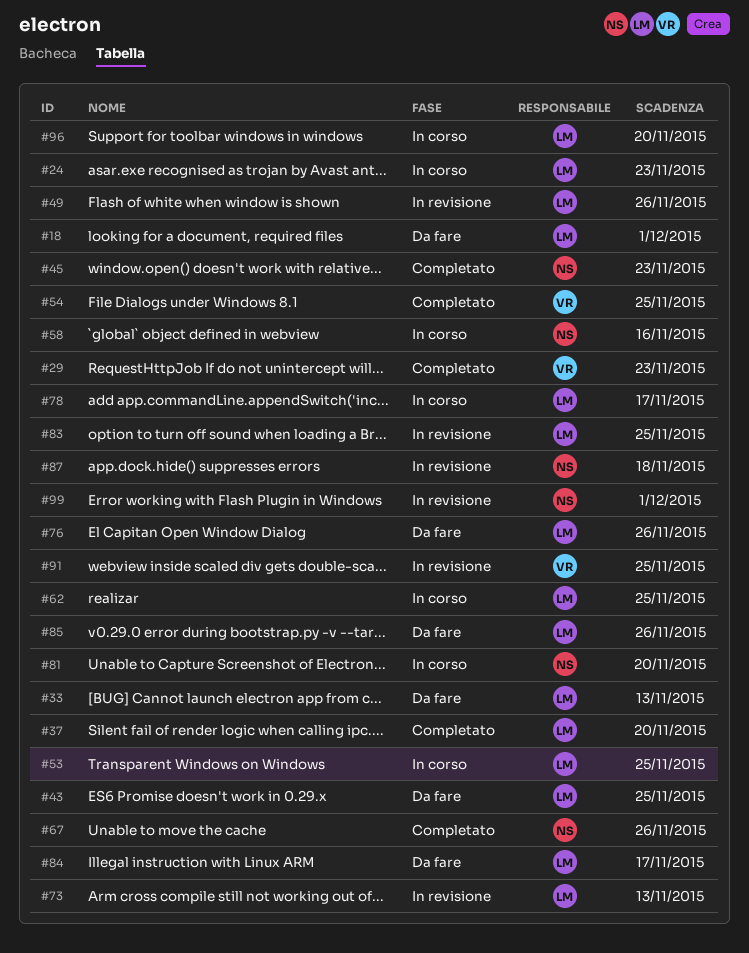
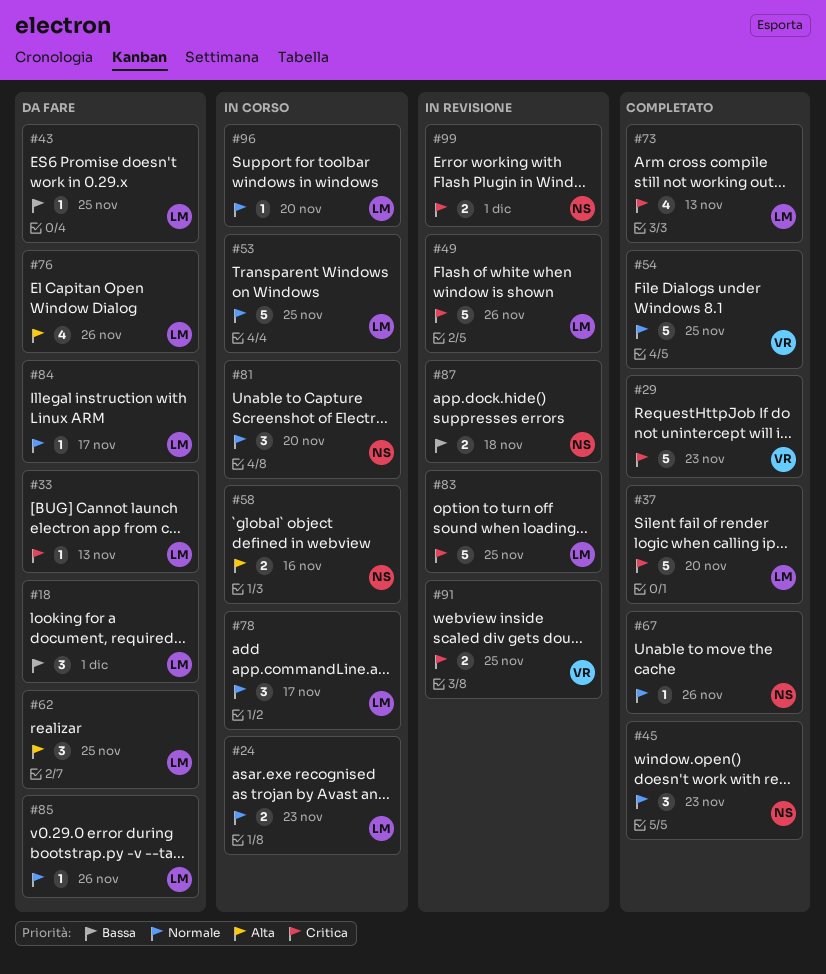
#62, status: In corso -> Da fare
#73, status: In revisione -> Completato

